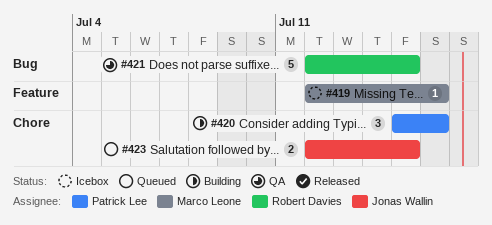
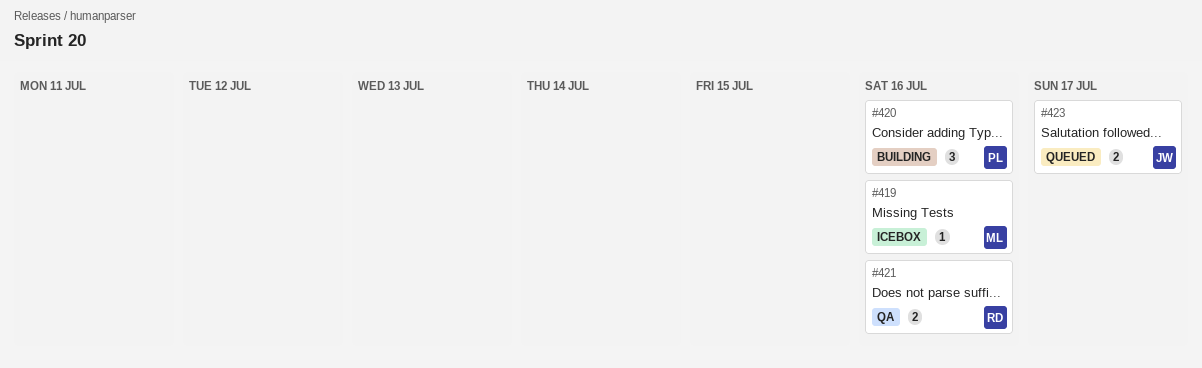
#421, estimate: 5 -> 2
#421, due: Jul 15 -> Jul 16
#423, due: Jul 15 -> Jul 17

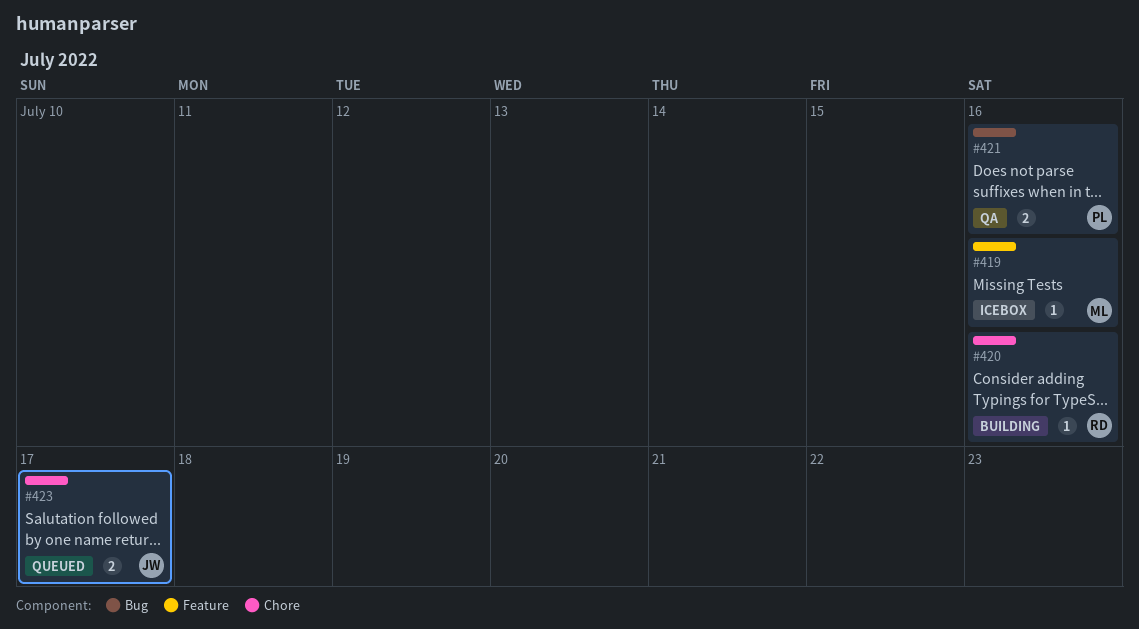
#420, owner: PL -> RD
#420, estimate: 3 -> 1
#421, owner: RD -> PL

